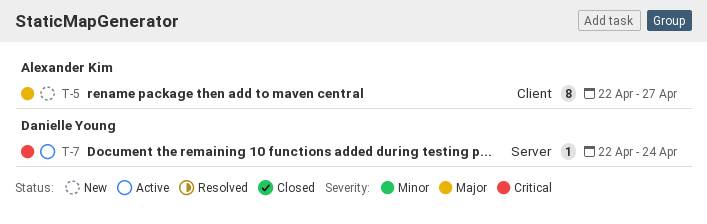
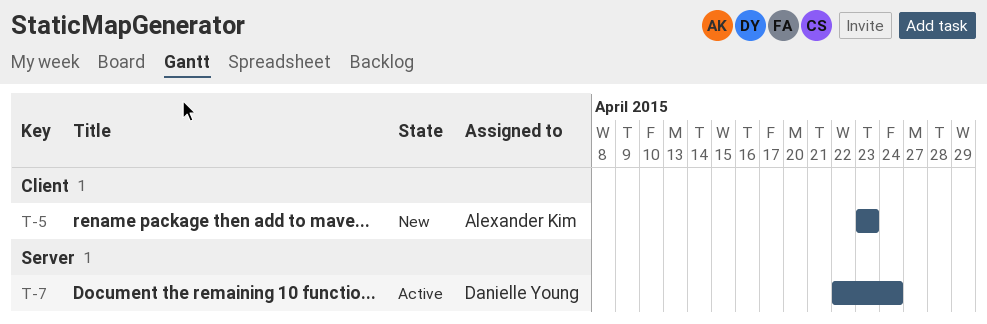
T-5, start: Apr 22 -> Apr 23
T-5, due: Apr 27 -> Apr 23

